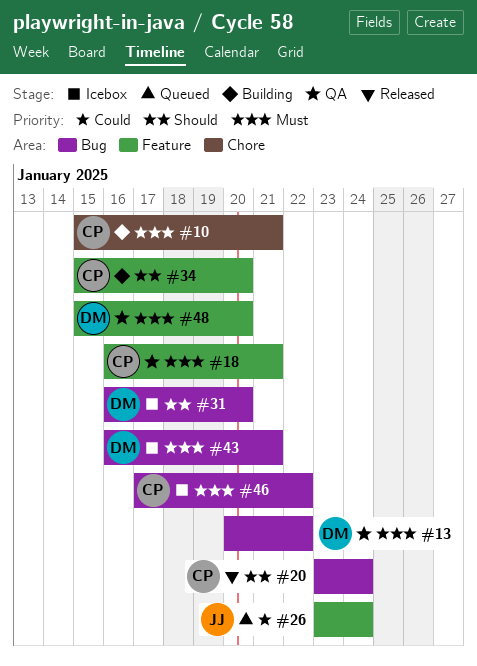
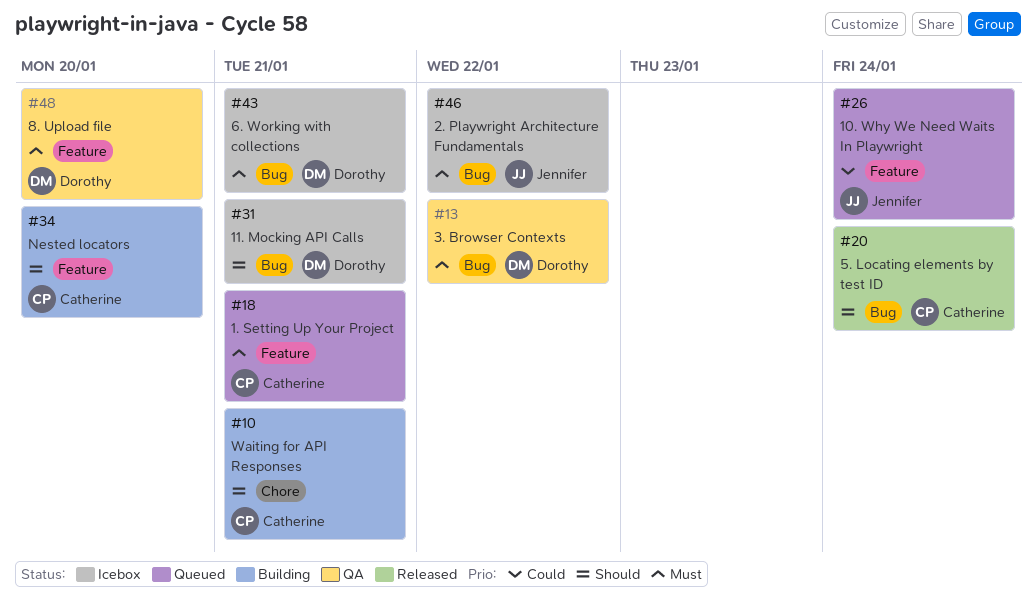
#10, priority: Must -> Should
#18, status: QA -> Queued
#31, due: Jan 20 -> Jan 21
#46, owner: Catherine -> Jennifer

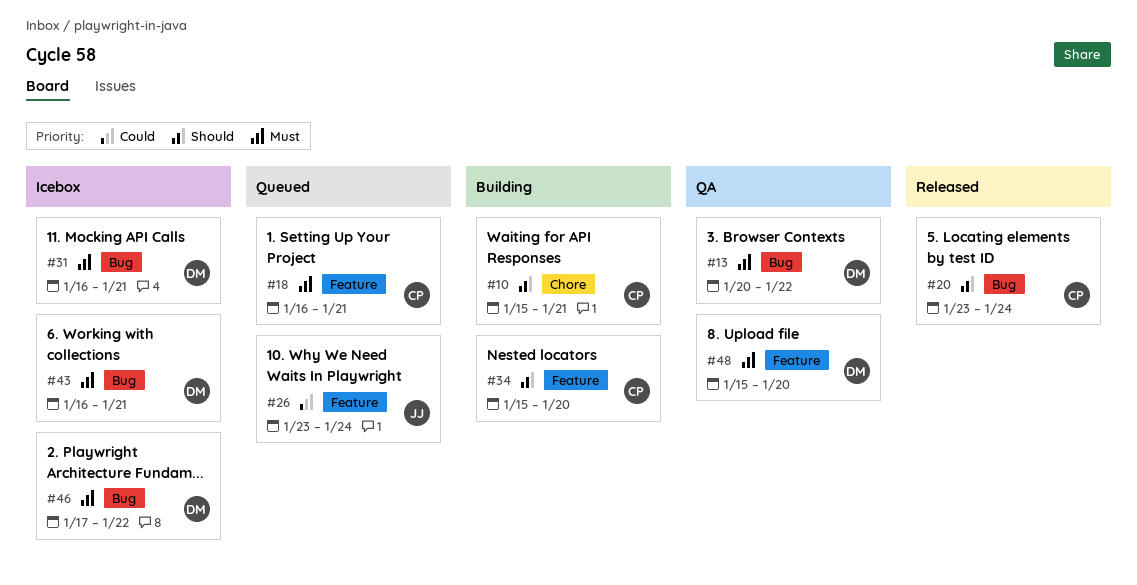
#31, priority: Should -> Must
#46, owner: Jennifer -> Dorothy

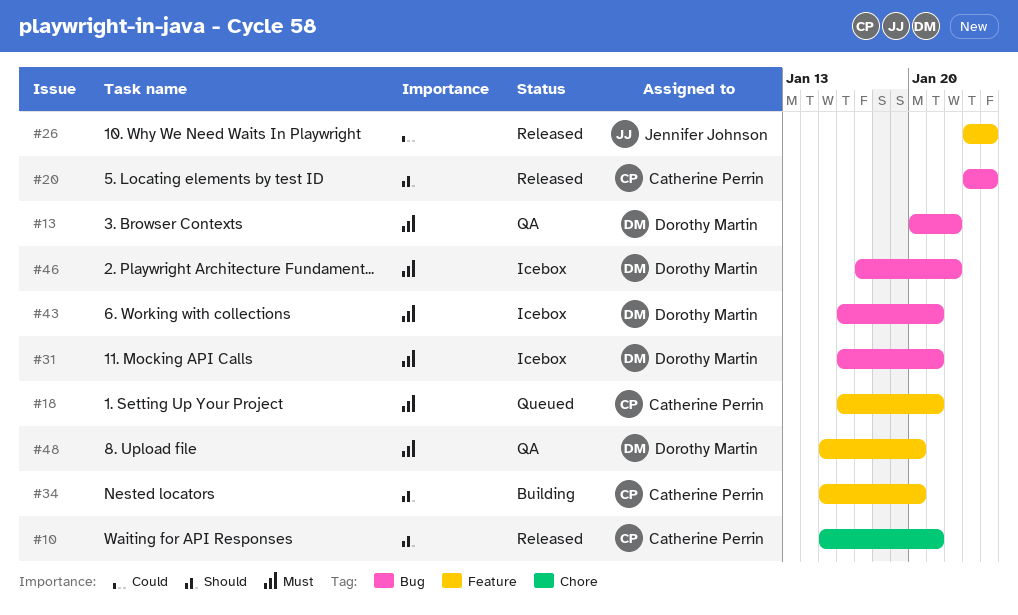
#10, status: Building -> Released
#26, status: Queued -> Released

